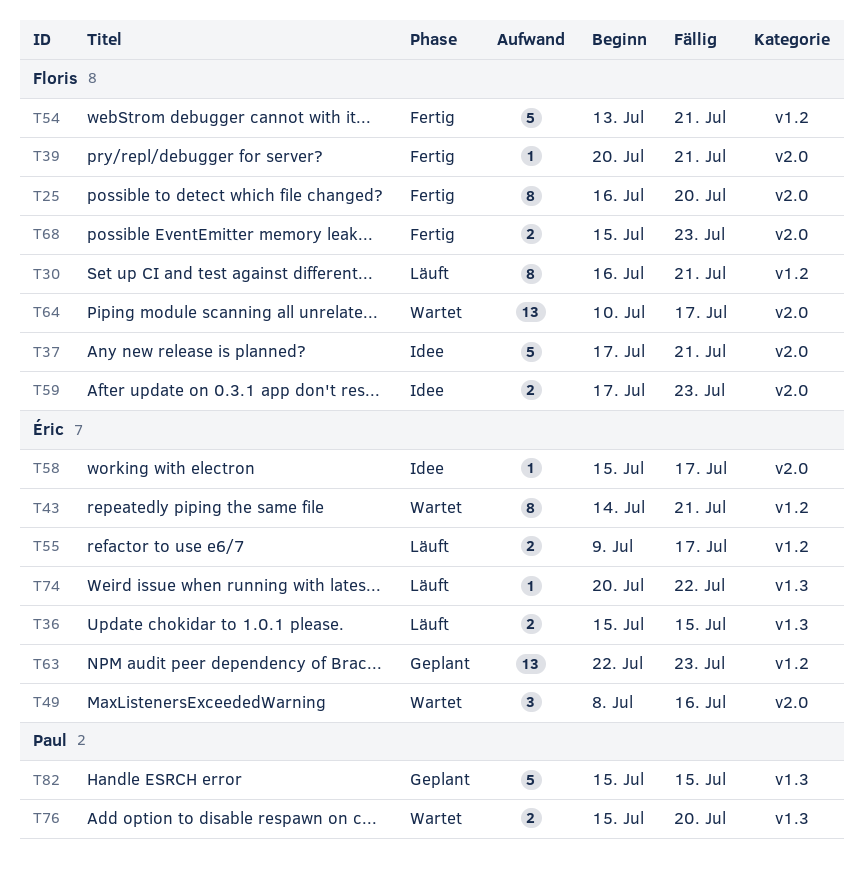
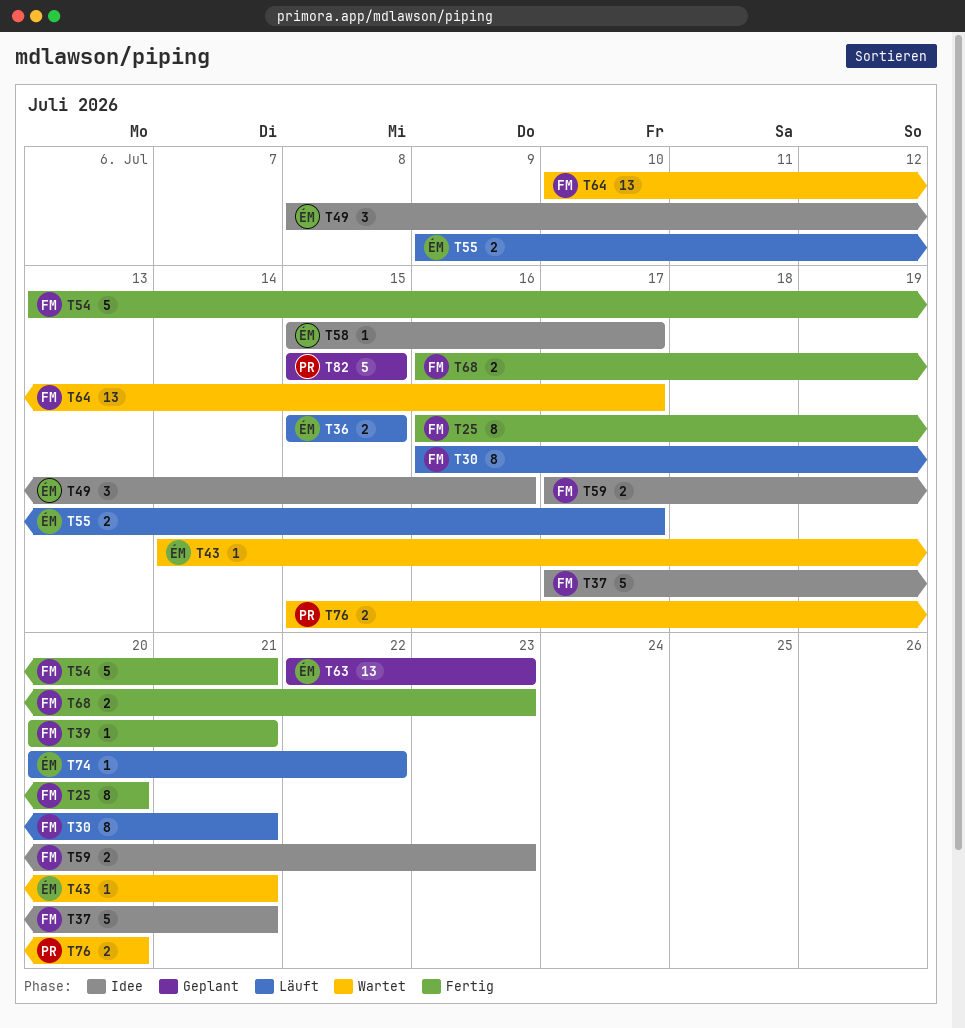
T43, estimate: 8 -> 1
T49, status: Wartet -> Idee
T68, start: Jul 15 -> Jul 16

